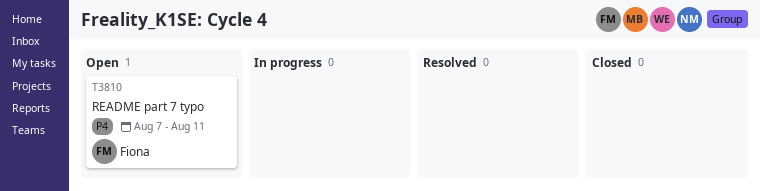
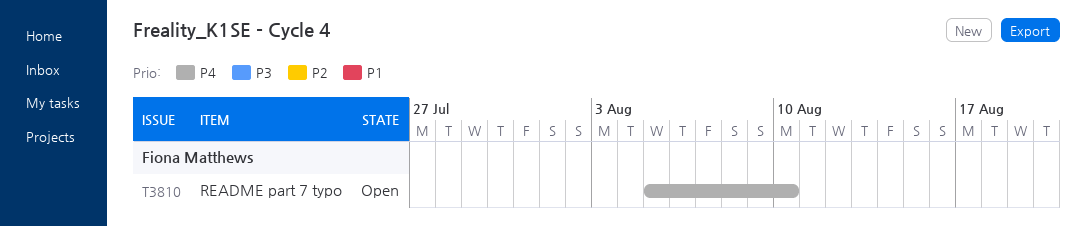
T3810, start: Aug 7 -> Aug 5
T3810, due: Aug 11 -> Aug 10

